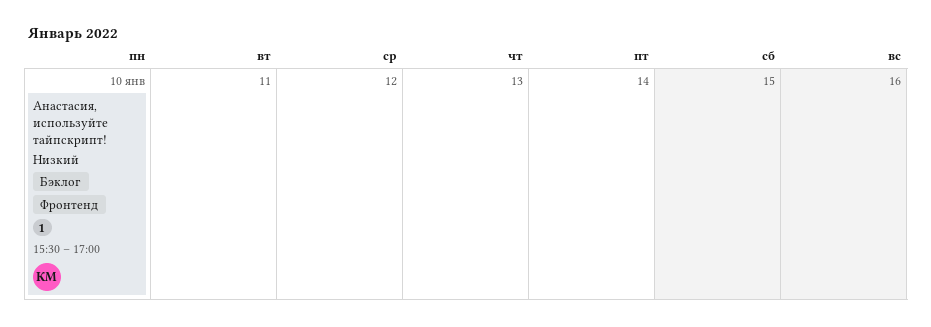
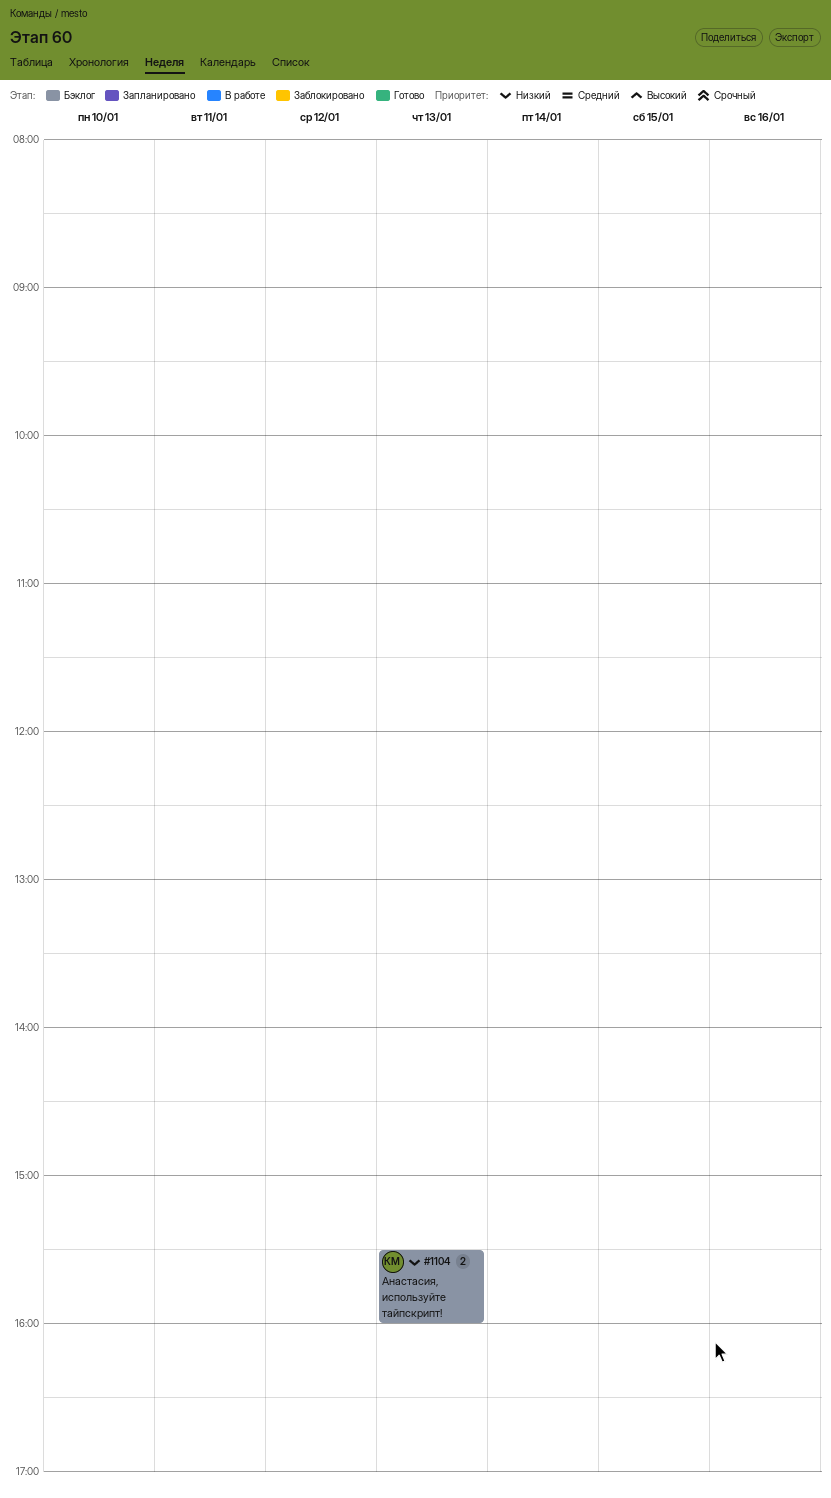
Анастасия, используйте тайпскрипт!, estimate: 1 -> 2
Анастасия, используйте тайпскрипт!, day: Jan 10 -> Jan 13
Анастасия, используйте тайпскрипт!, ends: 17:00 -> 16:00

